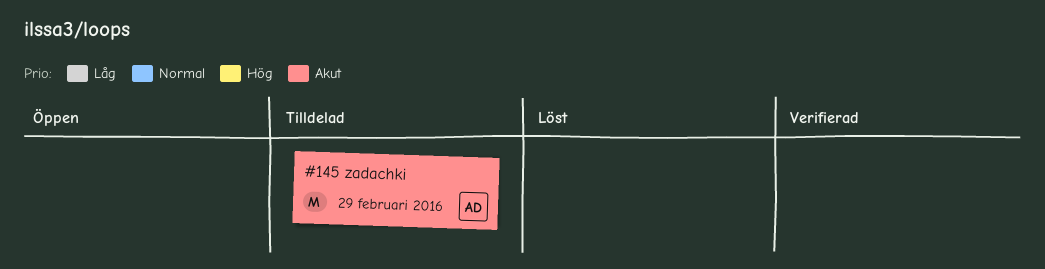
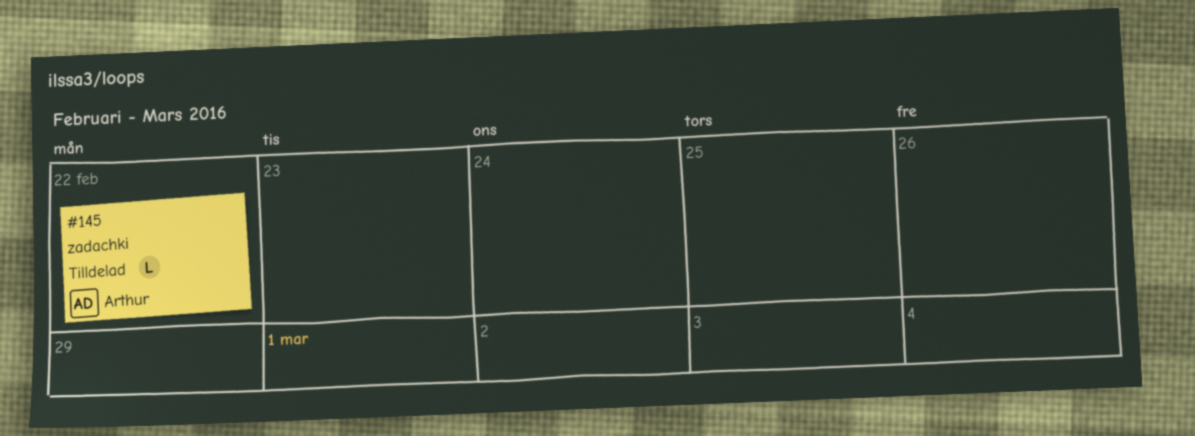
#145, estimate: M -> L
#145, due: Feb 29 -> Feb 22

